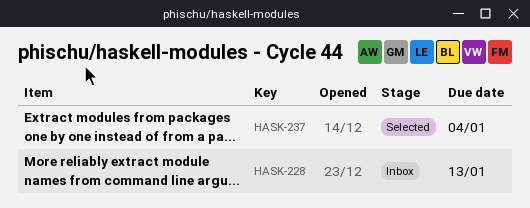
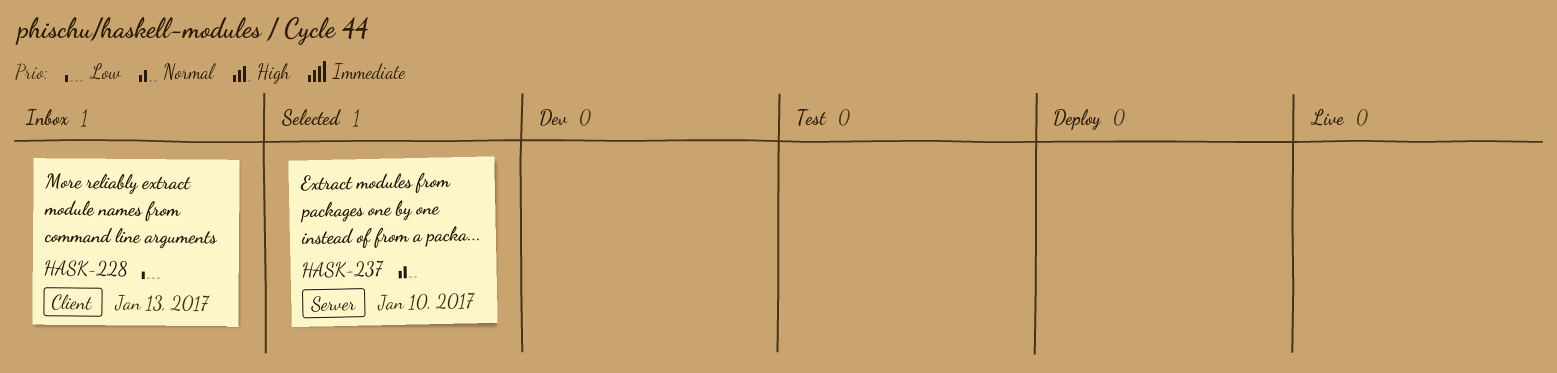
HASK-237, due: Jan 4 -> Jan 10

